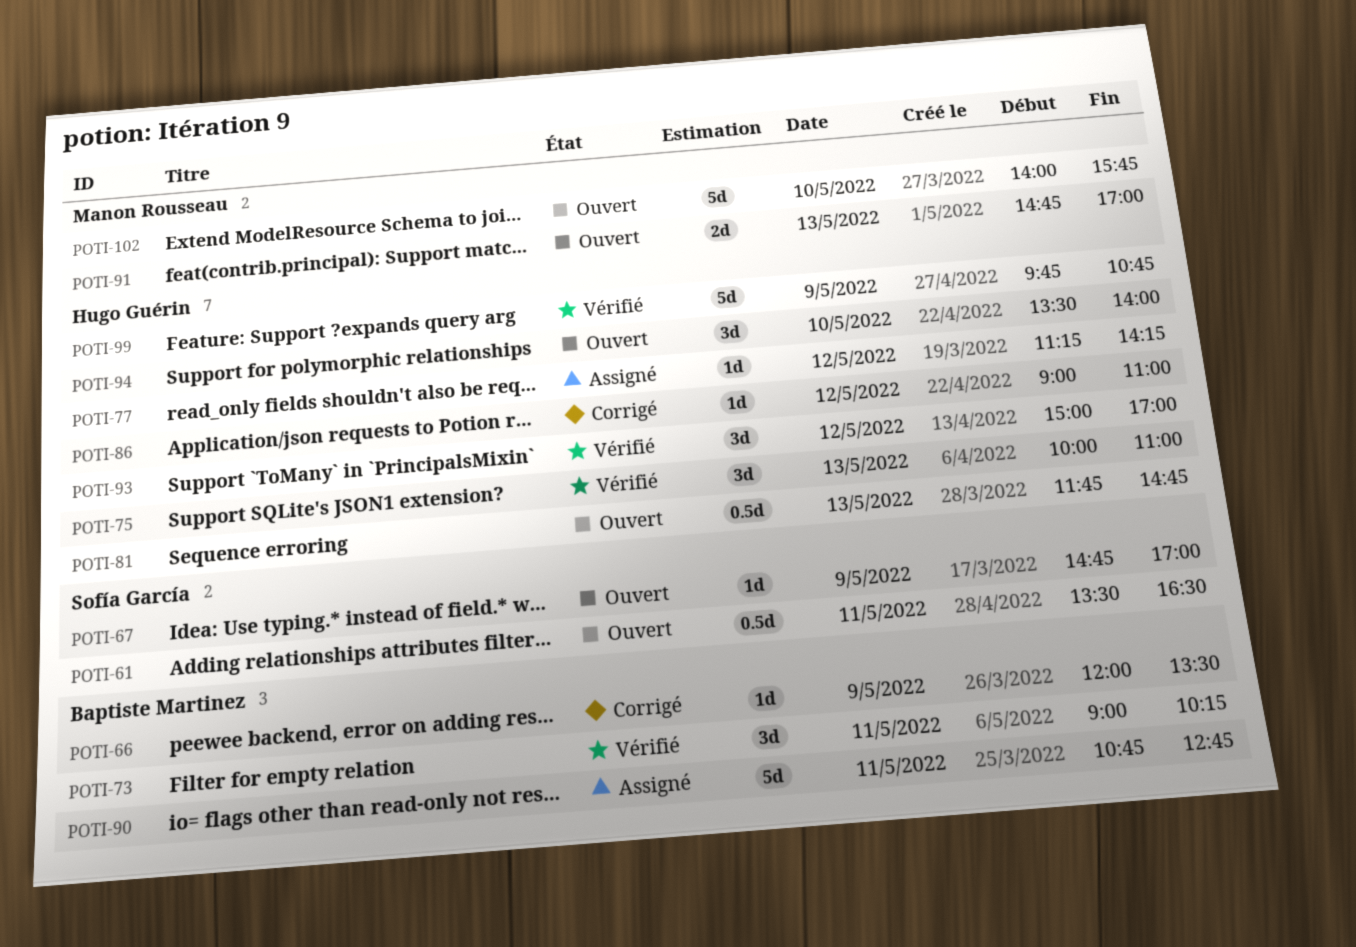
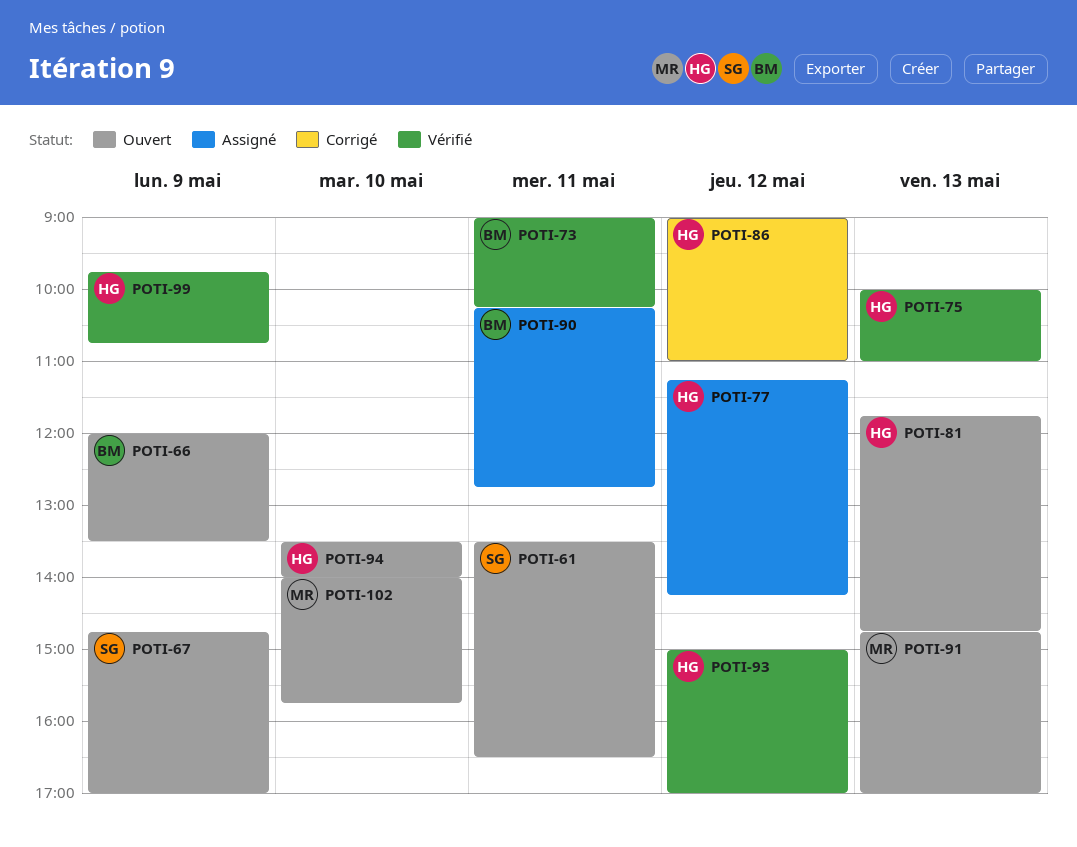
POTI-66, status: Corrigé -> Ouvert
POTI-90, begins: 10:45 -> 10:15

